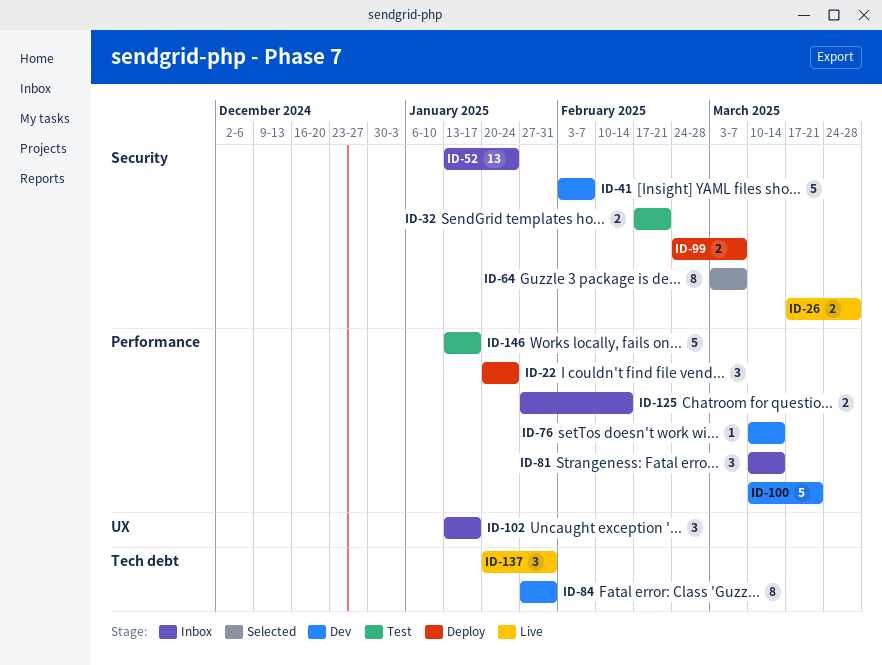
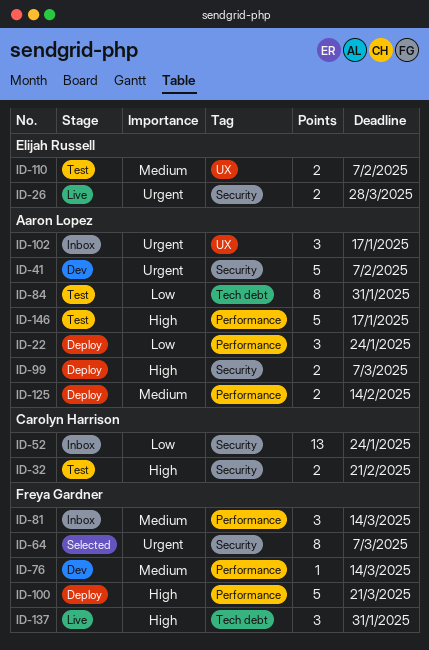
ID-84, status: Dev -> Test
ID-100, status: Dev -> Deploy
ID-110: none -> present
ID-125, status: Inbox -> Deploy

